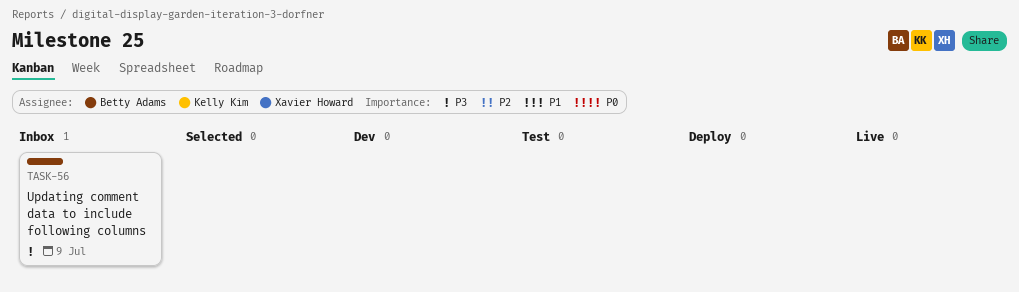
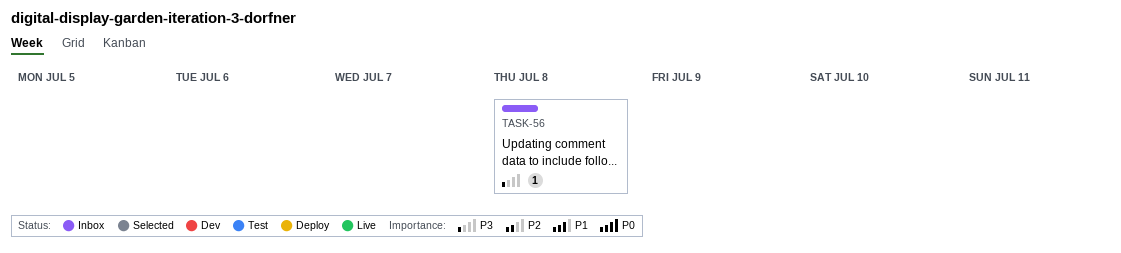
TASK-56, due: Jul 9 -> Jul 8

